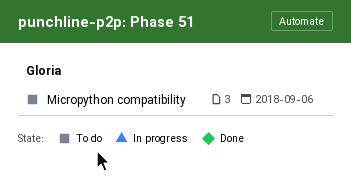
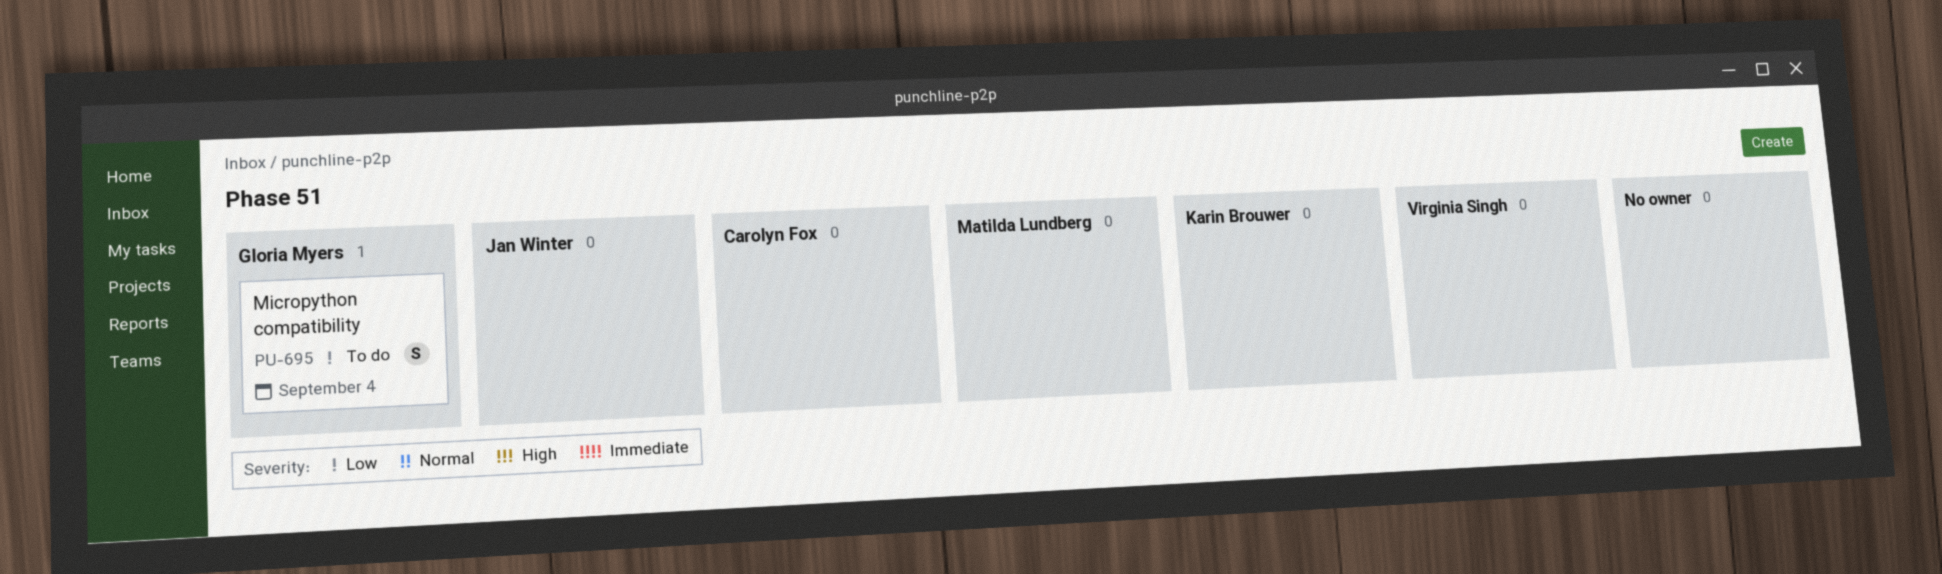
Micropython compatibility, due: Sep 6 -> Sep 4

